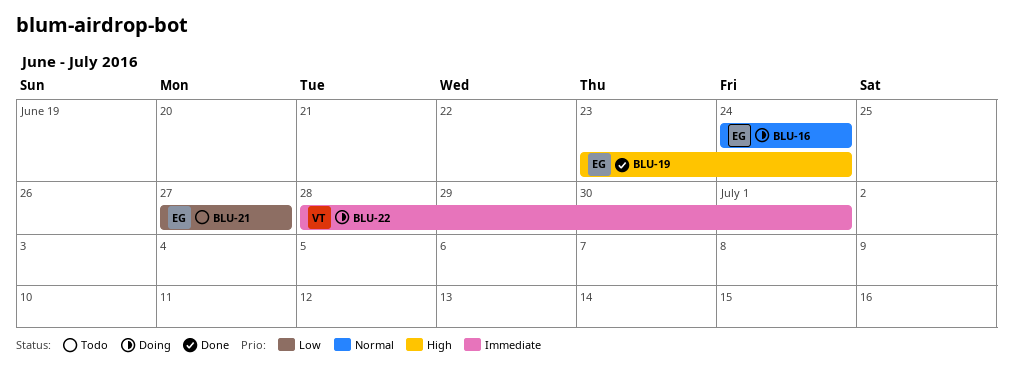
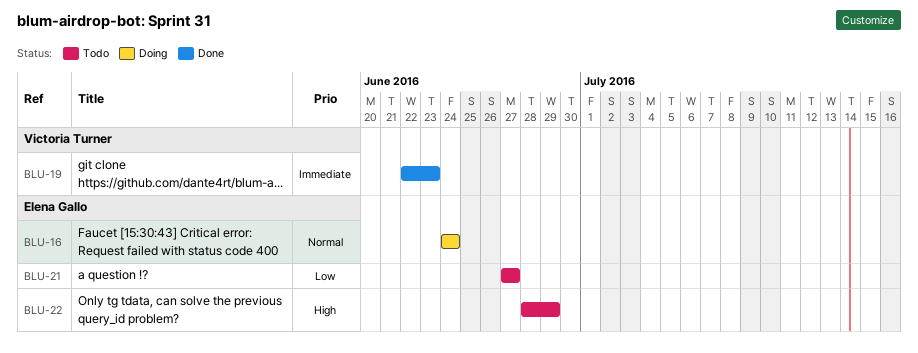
BLU-19, owner: Elena Gallo -> Victoria Turner
BLU-19, priority: High -> Immediate
BLU-19, start: Jun 23 -> Jun 22
BLU-19, due: Jun 24 -> Jun 23
BLU-22, status: Doing -> Todo
BLU-22, owner: Victoria Turner -> Elena Gallo
BLU-22, priority: Immediate -> High
BLU-22, due: Jul 1 -> Jun 29

